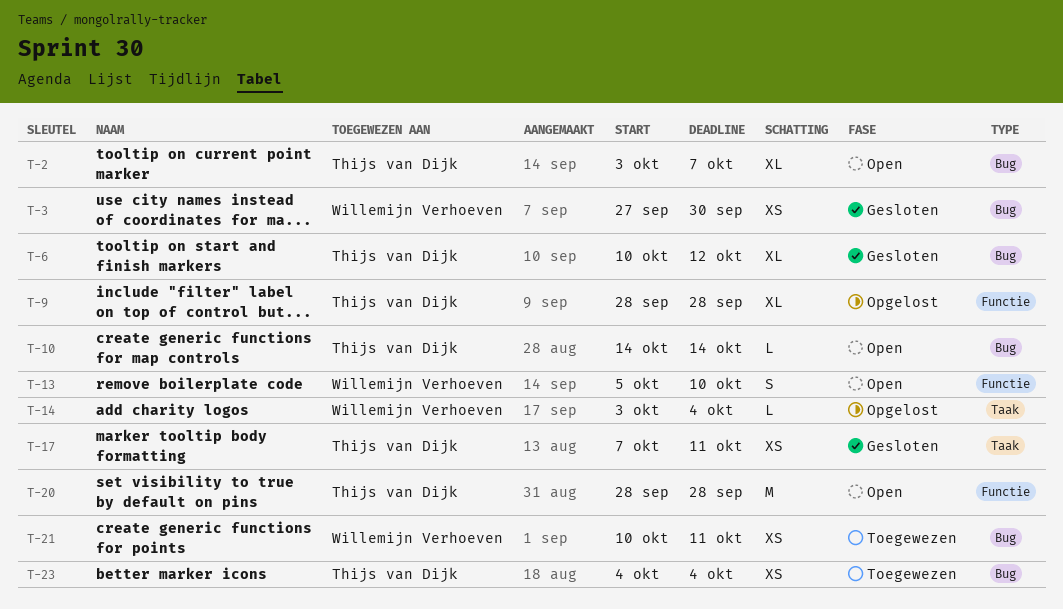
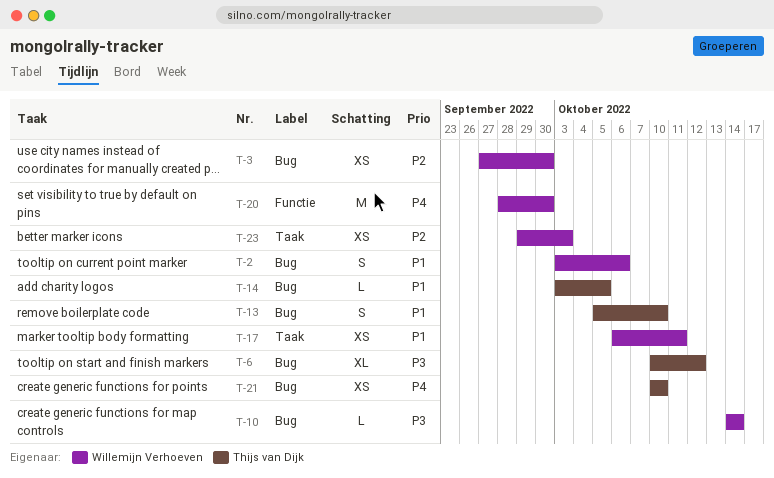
T-2, owner: Thijs van Dijk -> Willemijn Verhoeven
T-2, estimate: XL -> S
T-2, due: Oct 7 -> Oct 6
T-9: present -> none
T-10, owner: Thijs van Dijk -> Willemijn Verhoeven
T-13, owner: Willemijn Verhoeven -> Thijs van Dijk
T-13, label: Functie -> Bug
T-14, owner: Willemijn Verhoeven -> Thijs van Dijk
T-14, label: Taak -> Bug
T-14, due: Oct 4 -> Oct 5
T-17, owner: Thijs van Dijk -> Willemijn Verhoeven
T-17, start: Oct 7 -> Oct 6
T-20, owner: Thijs van Dijk -> Willemijn Verhoeven
T-20, due: Sep 28 -> Sep 30
T-21, owner: Willemijn Verhoeven -> Thijs van Dijk
T-21, due: Oct 11 -> Oct 10
T-23, owner: Thijs van Dijk -> Willemijn Verhoeven
T-23, label: Bug -> Taak
T-23, start: Oct 4 -> Sep 29
T-23, due: Oct 4 -> Oct 3

